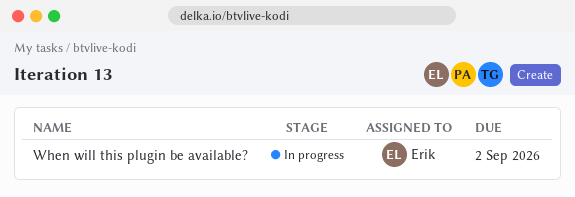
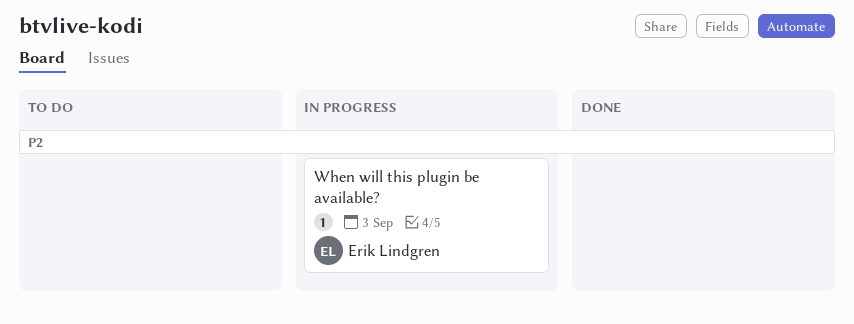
When will this plugin be available?, due: Sep 2 -> Sep 3

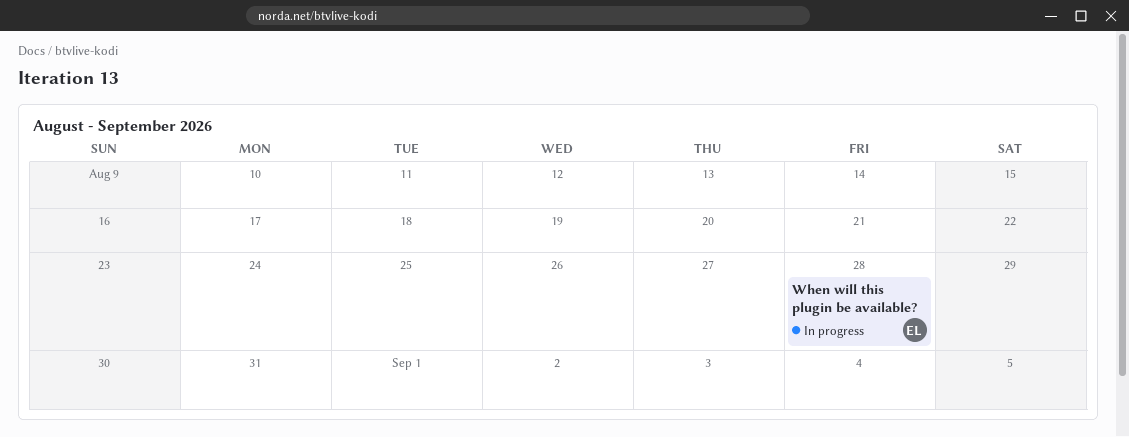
When will this plugin be available?, due: Sep 3 -> Aug 28

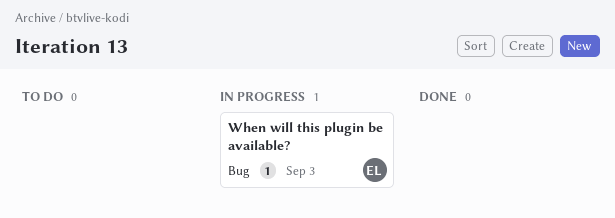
When will this plugin be available?, due: Aug 28 -> Sep 3

